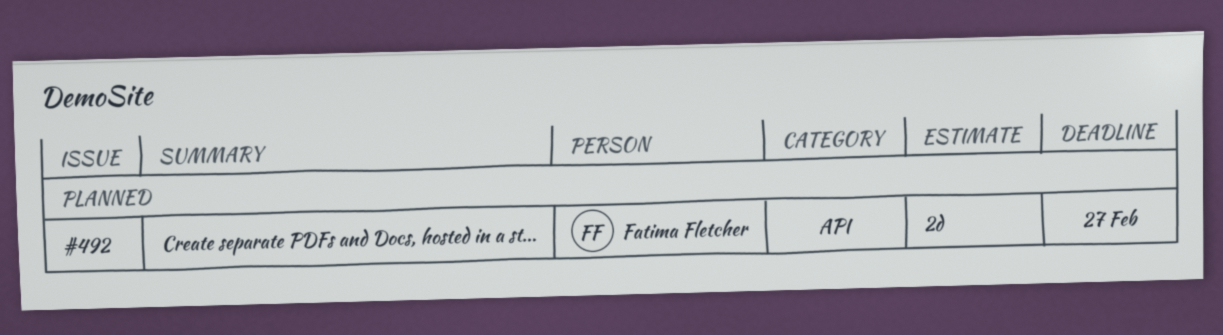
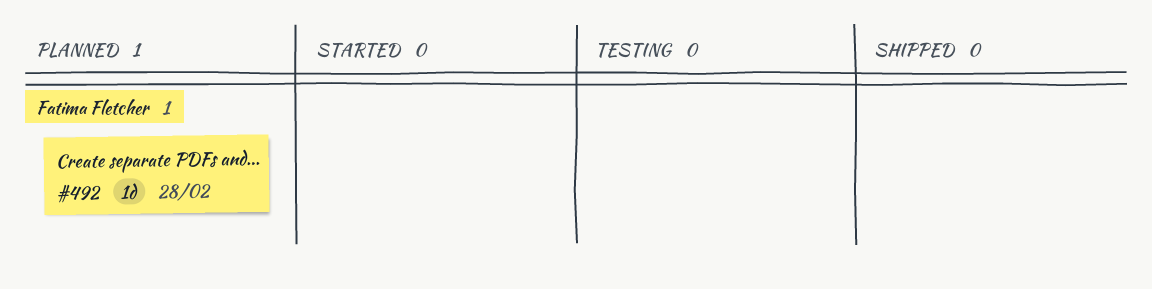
#492, estimate: 2d -> 1d
#492, due: Feb 27 -> Feb 28

